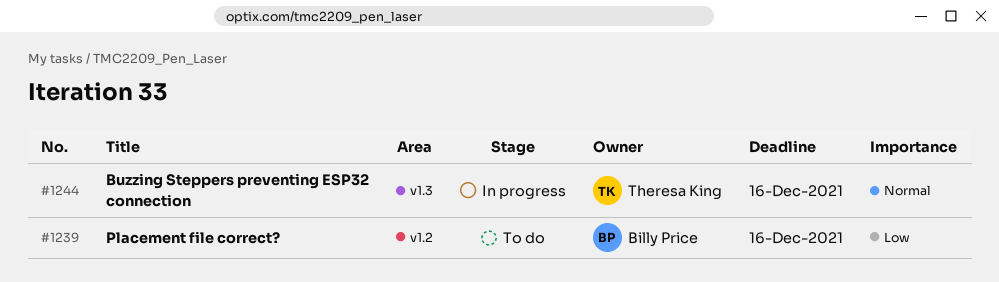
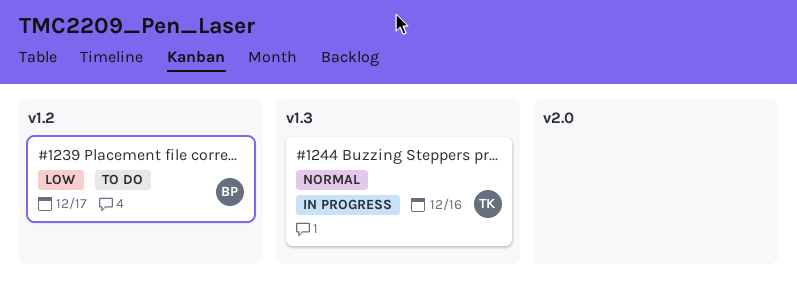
#1239, due: Dec 16 -> Dec 17

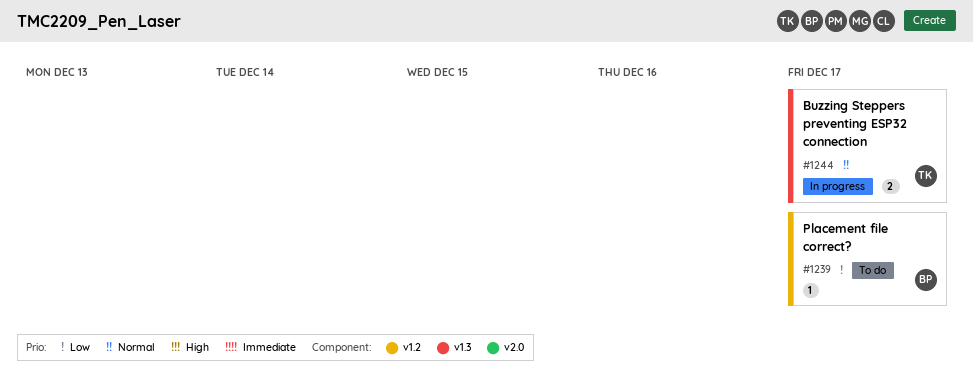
#1244, due: Dec 16 -> Dec 17

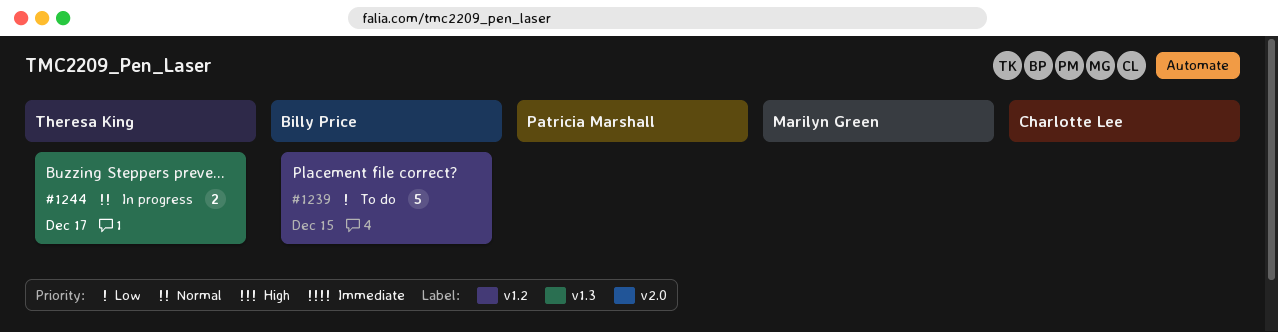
#1239, estimate: 1 -> 5
#1239, due: Dec 17 -> Dec 15

